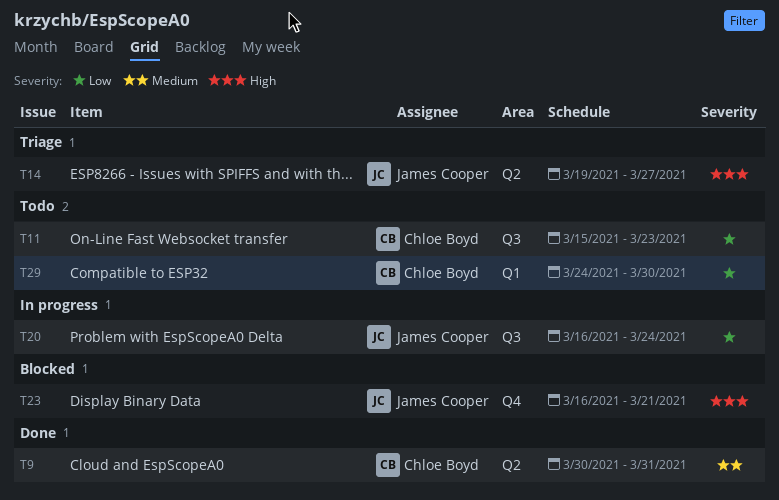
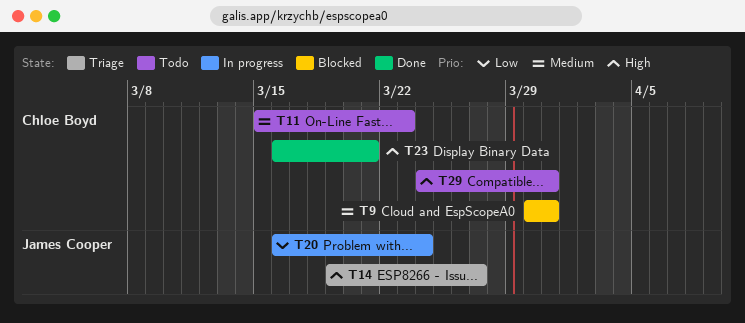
T9, status: Done -> Blocked
T11, priority: Low -> Medium
T23, status: Blocked -> Done
T23, owner: James Cooper -> Chloe Boyd
T29, priority: Low -> High
T29, due: Mar 30 -> Mar 31

